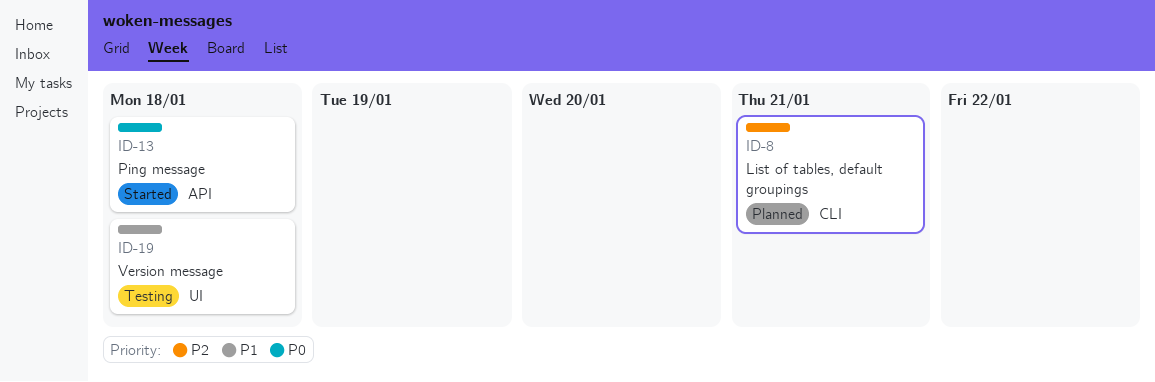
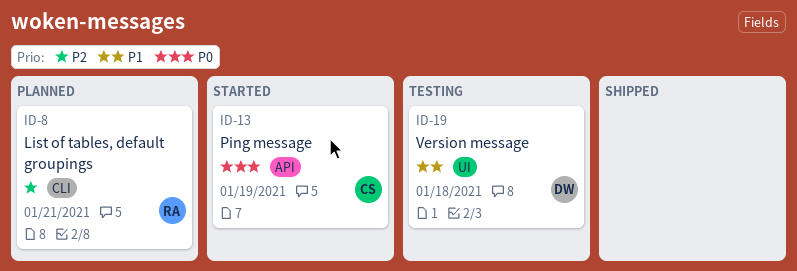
ID-13, due: Jan 18 -> Jan 19

